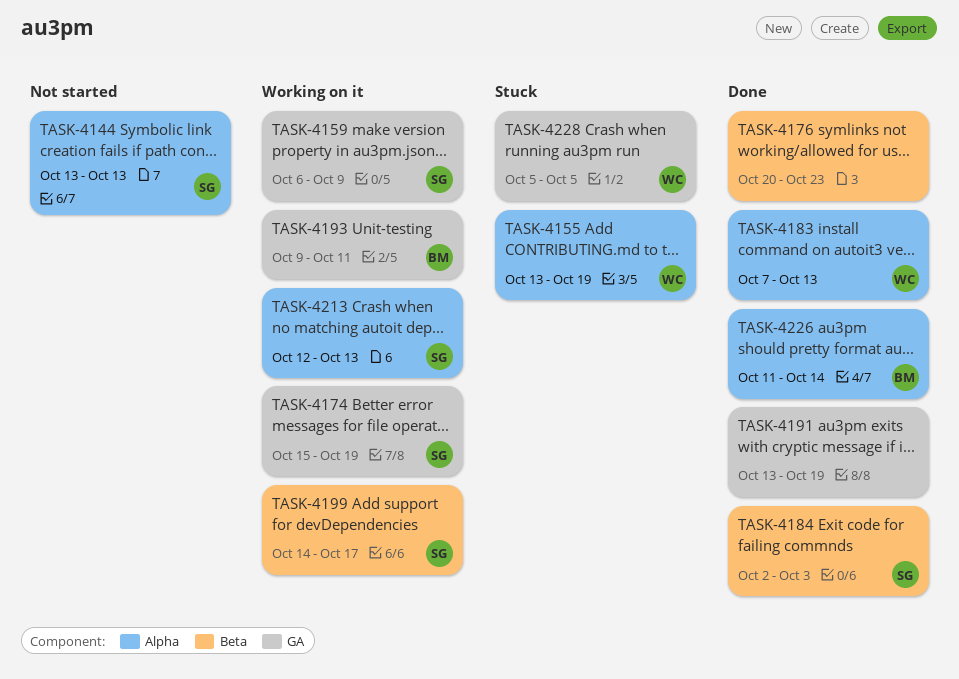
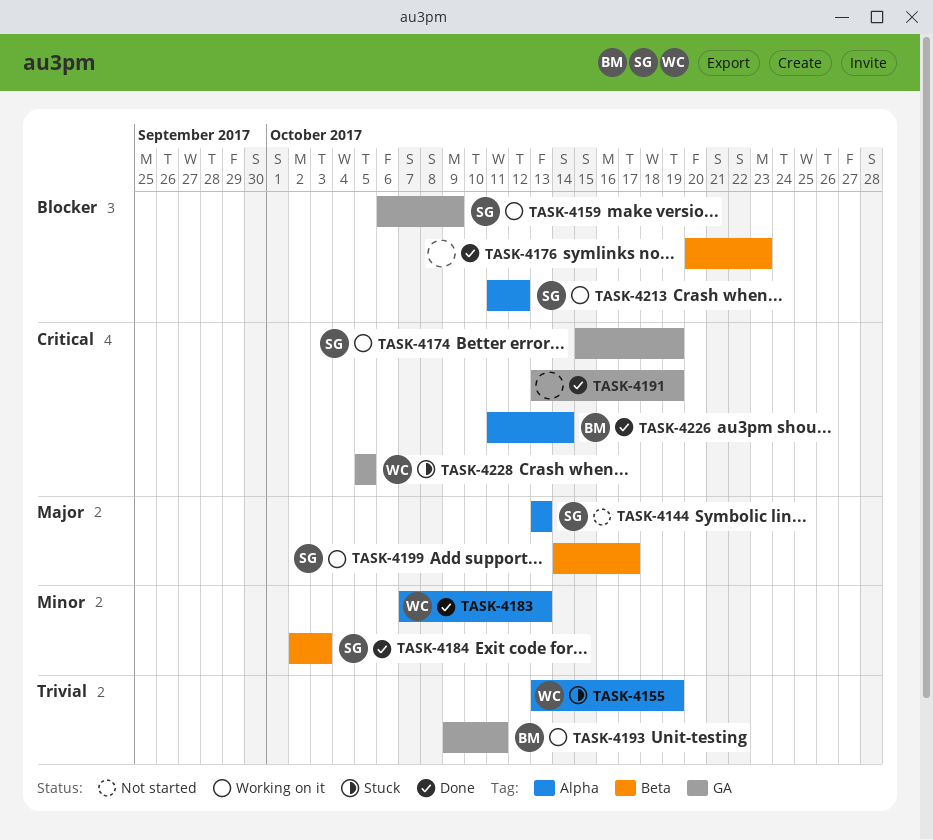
TASK-4213, start: Oct 12 -> Oct 11
TASK-4213, due: Oct 13 -> Oct 12

